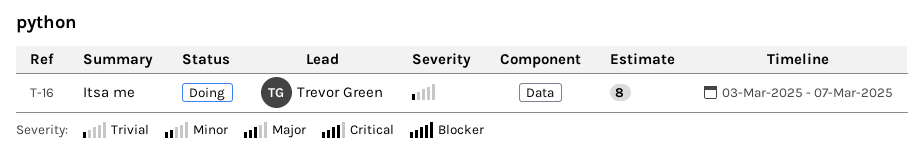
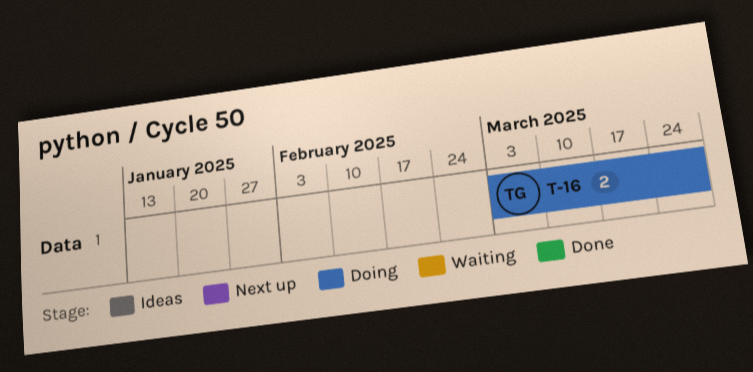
T-16, estimate: 8 -> 2
T-16, due: Mar 7 -> Mar 28

